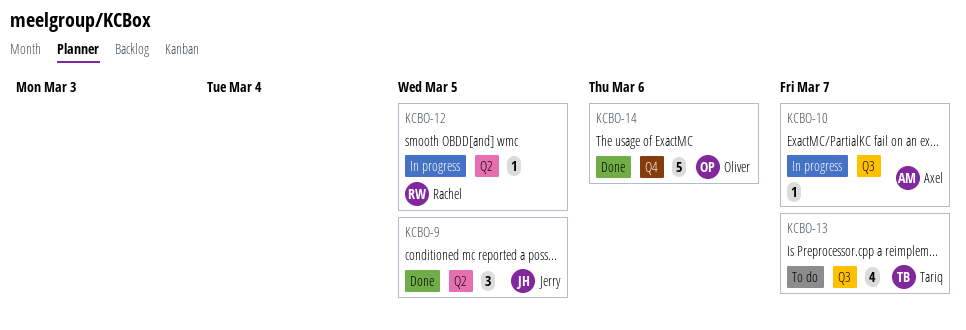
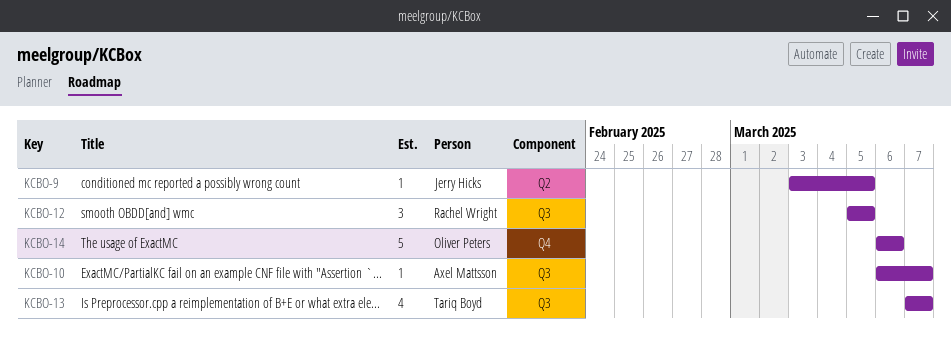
KCBO-9, estimate: 3 -> 1
KCBO-12, label: Q2 -> Q3
KCBO-12, estimate: 1 -> 3

